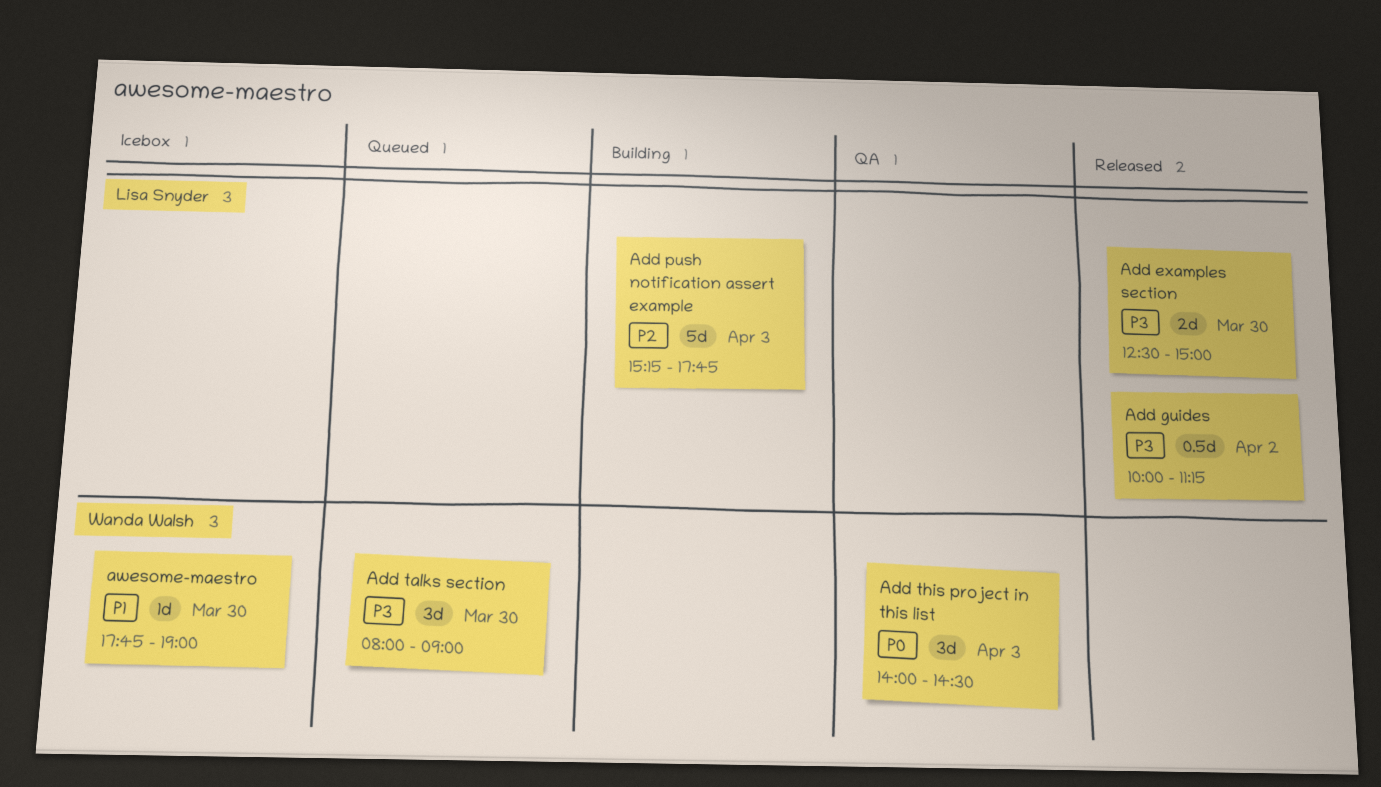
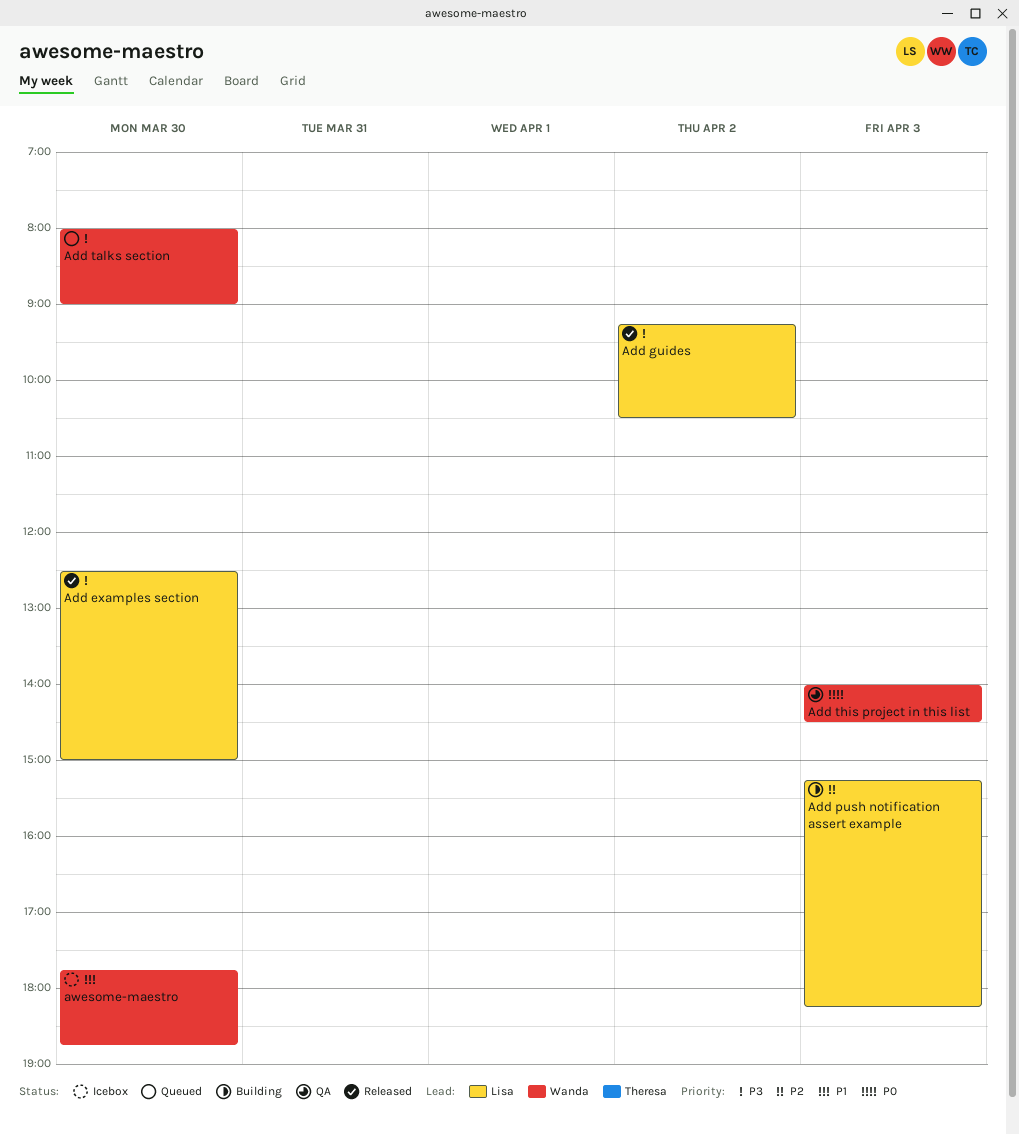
Add guides, begins: 10:00 -> 09:15
Add guides, ends: 11:15 -> 10:30
Add push notification assert example, ends: 17:45 -> 18:15
awesome-maestro, ends: 19:00 -> 18:45

